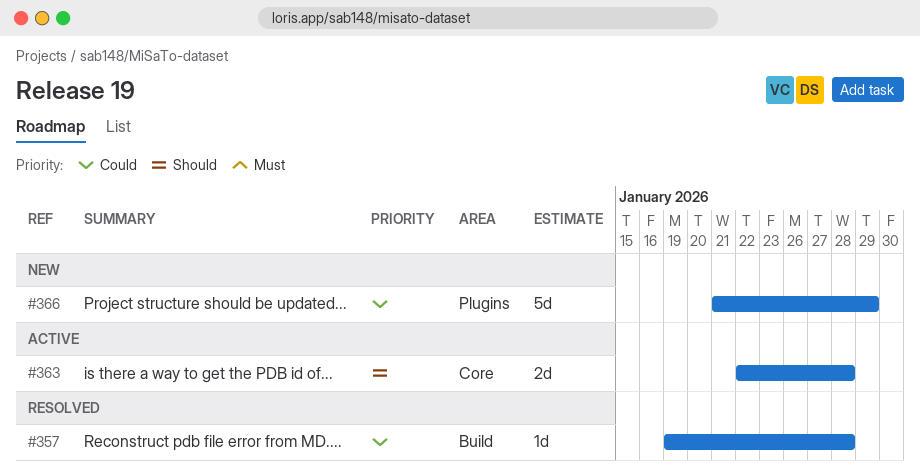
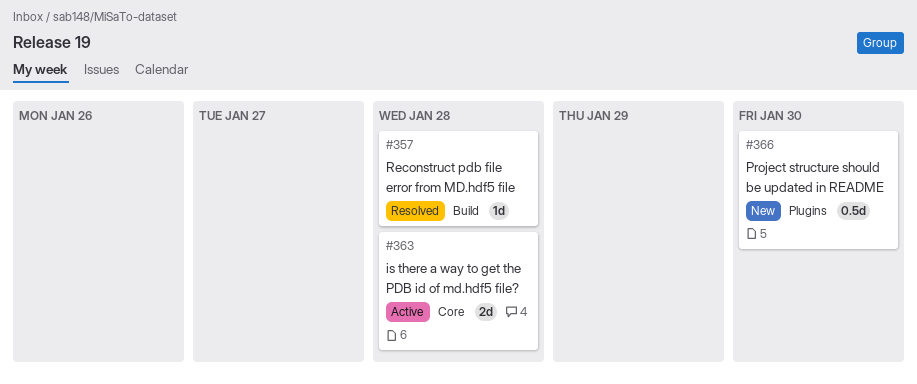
#366, estimate: 5d -> 0.5d
#366, due: Jan 29 -> Jan 30

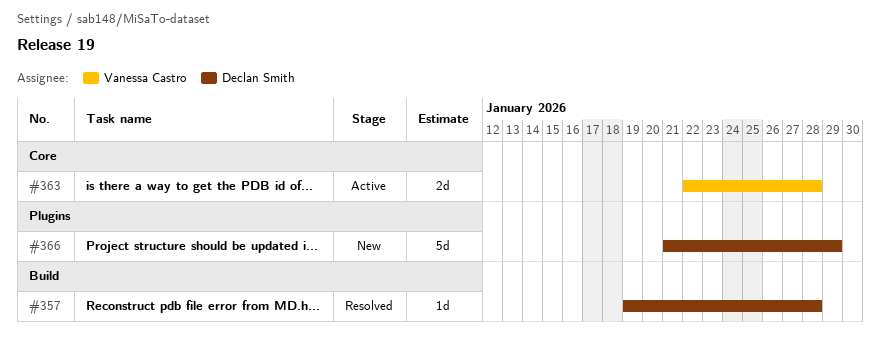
#366, estimate: 0.5d -> 5d
#366, due: Jan 30 -> Jan 29

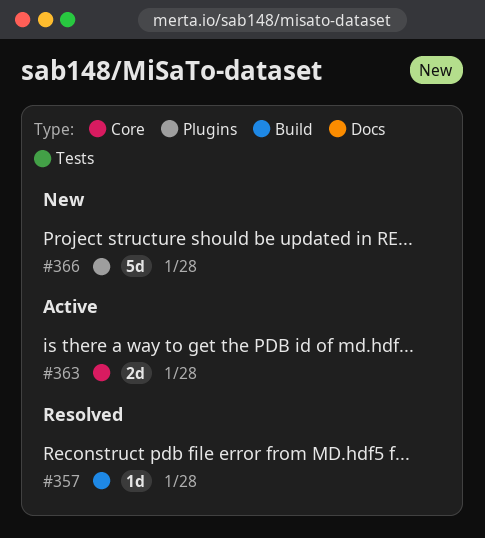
#366, due: Jan 29 -> Jan 28

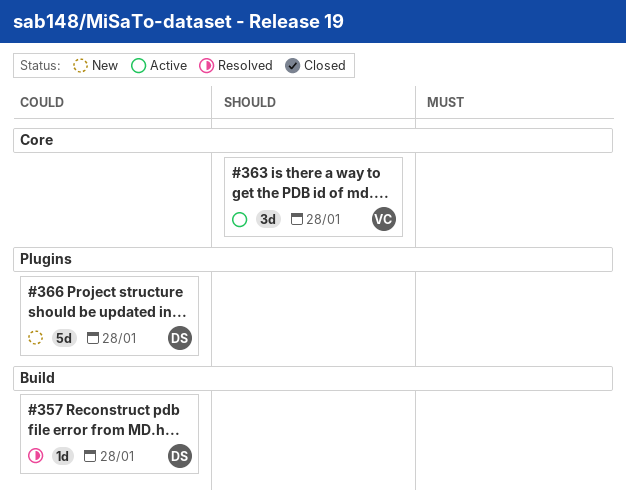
#363, estimate: 2d -> 3d

